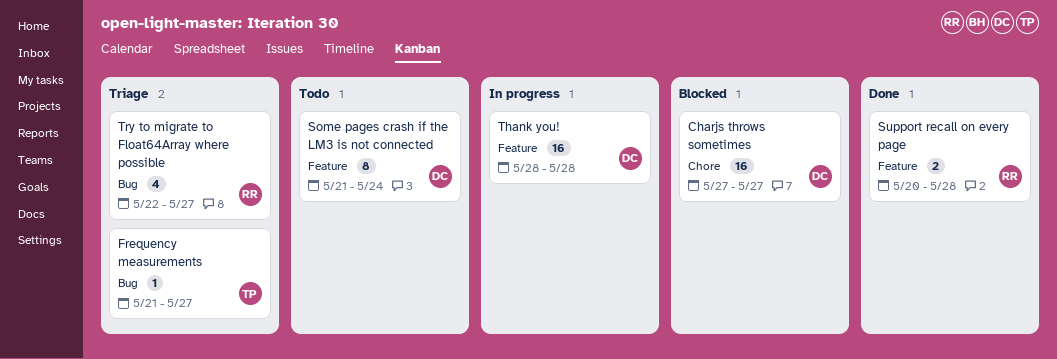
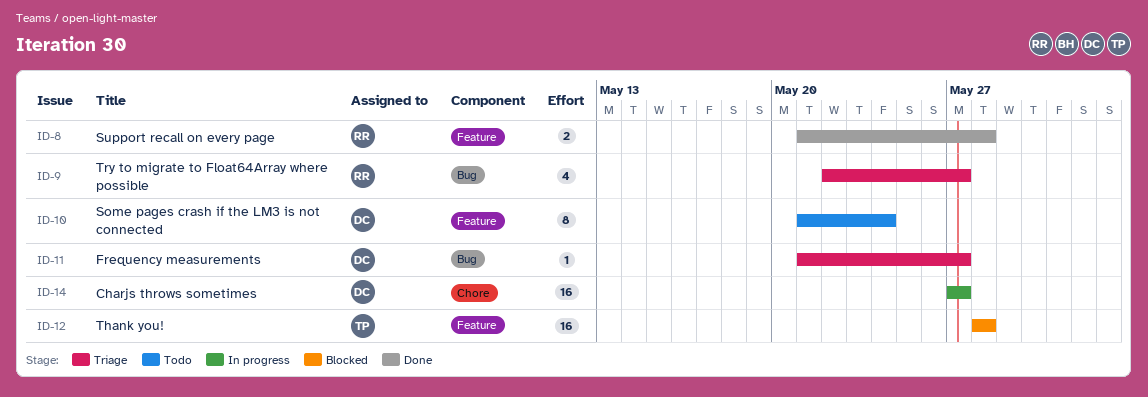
Charjs throws sometimes, status: Blocked -> In progress
Frequency measurements, owner: TP -> DC
Support recall on every page, start: May 20 -> May 21
Thank you!, status: In progress -> Blocked
Thank you!, owner: DC -> TP

